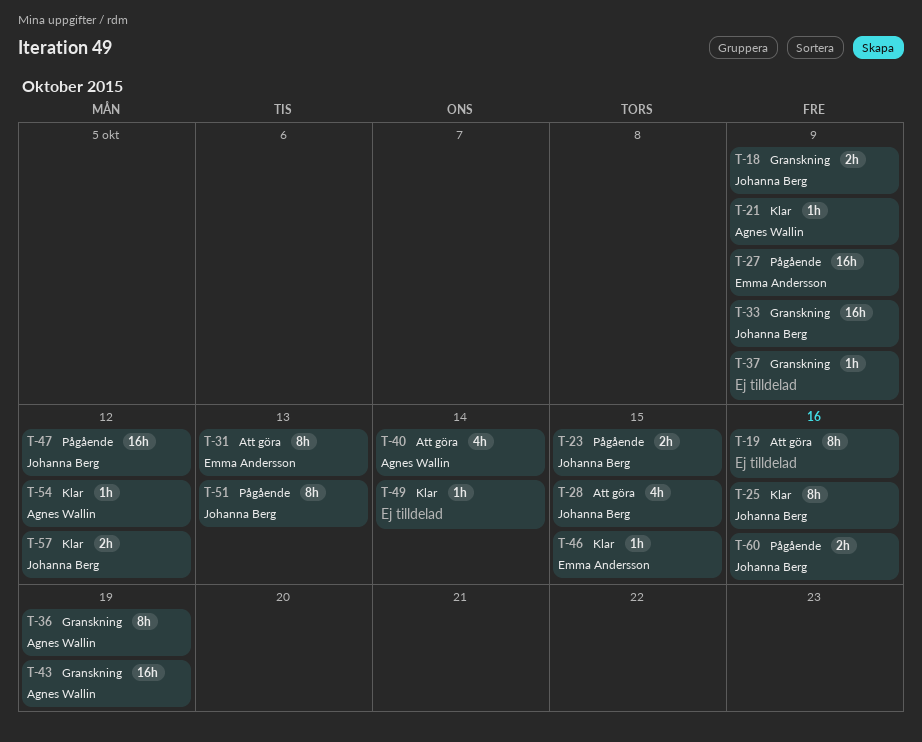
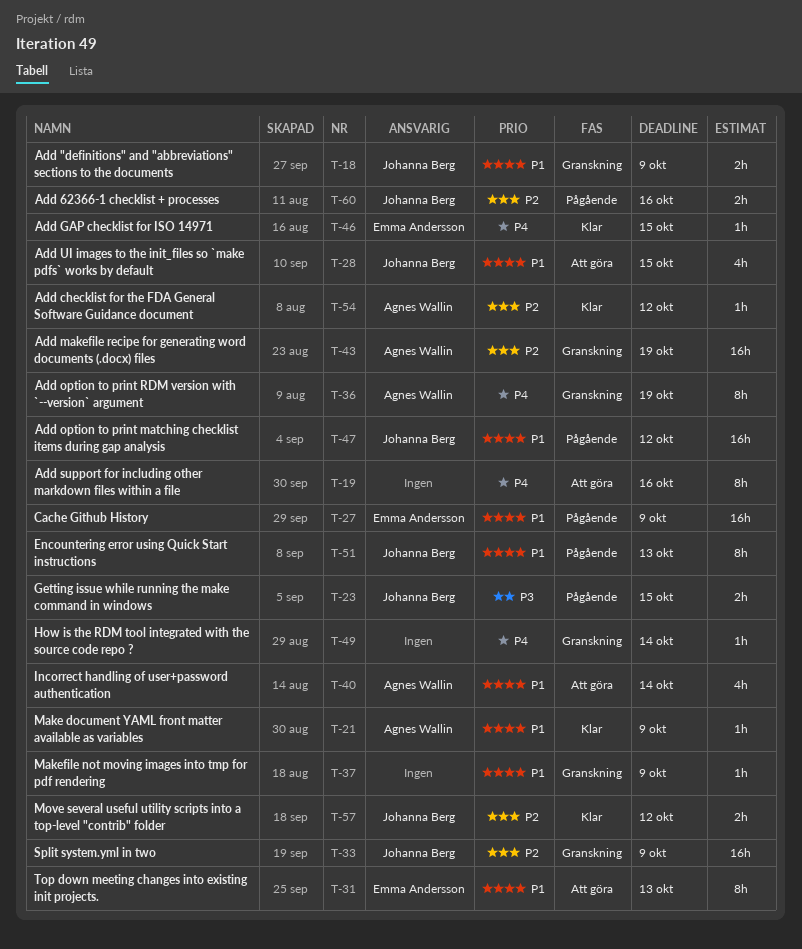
T-25: present -> none
T-49, status: Klar -> Granskning

